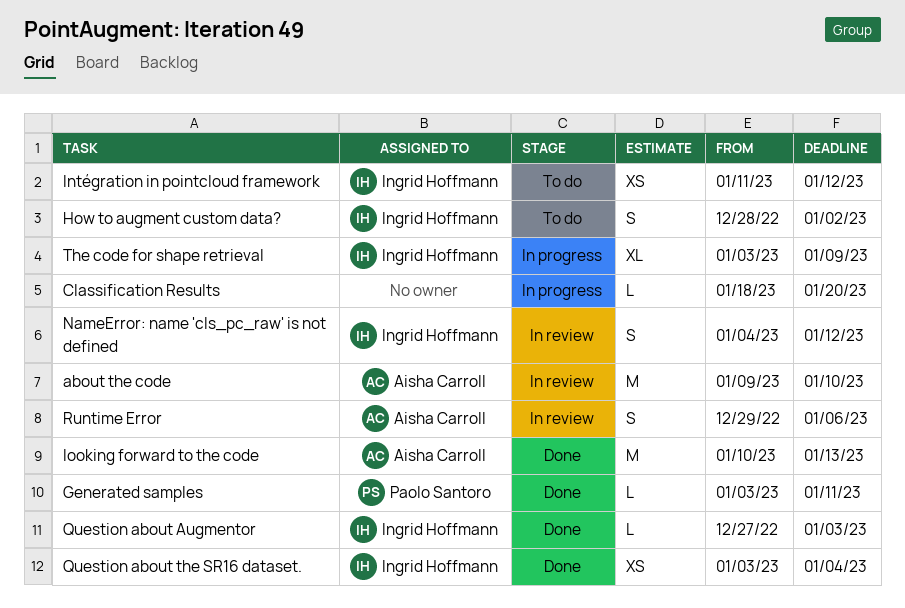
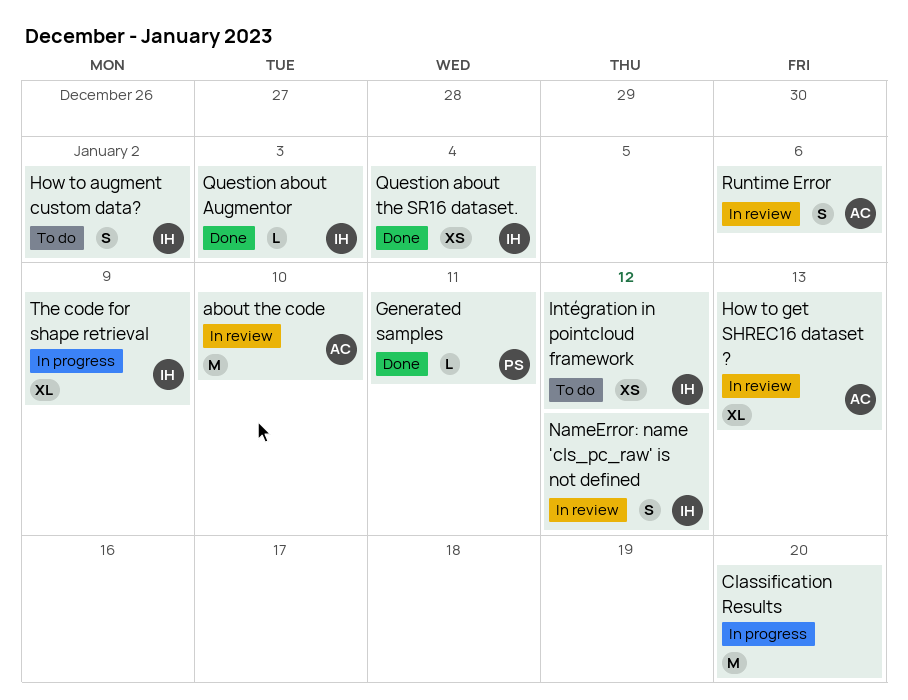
Classification Results, estimate: L -> M
How to get SHREC16 dataset ?: none -> present
looking forward to the code: present -> none

